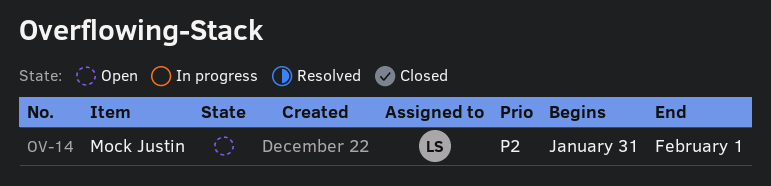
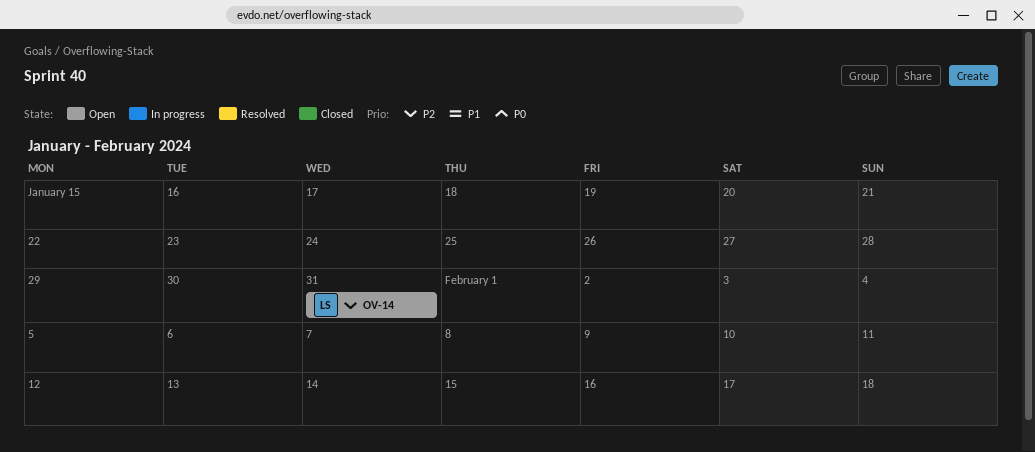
OV-14, due: Feb 1 -> Jan 31

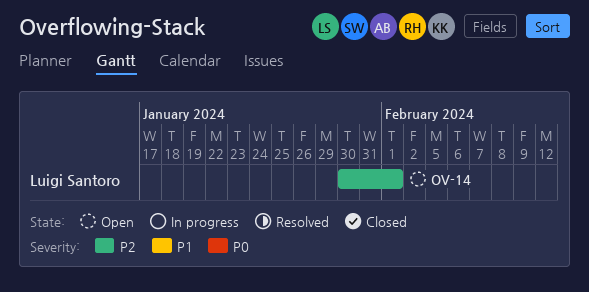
OV-14, start: Jan 31 -> Jan 30
OV-14, due: Jan 31 -> Feb 1

